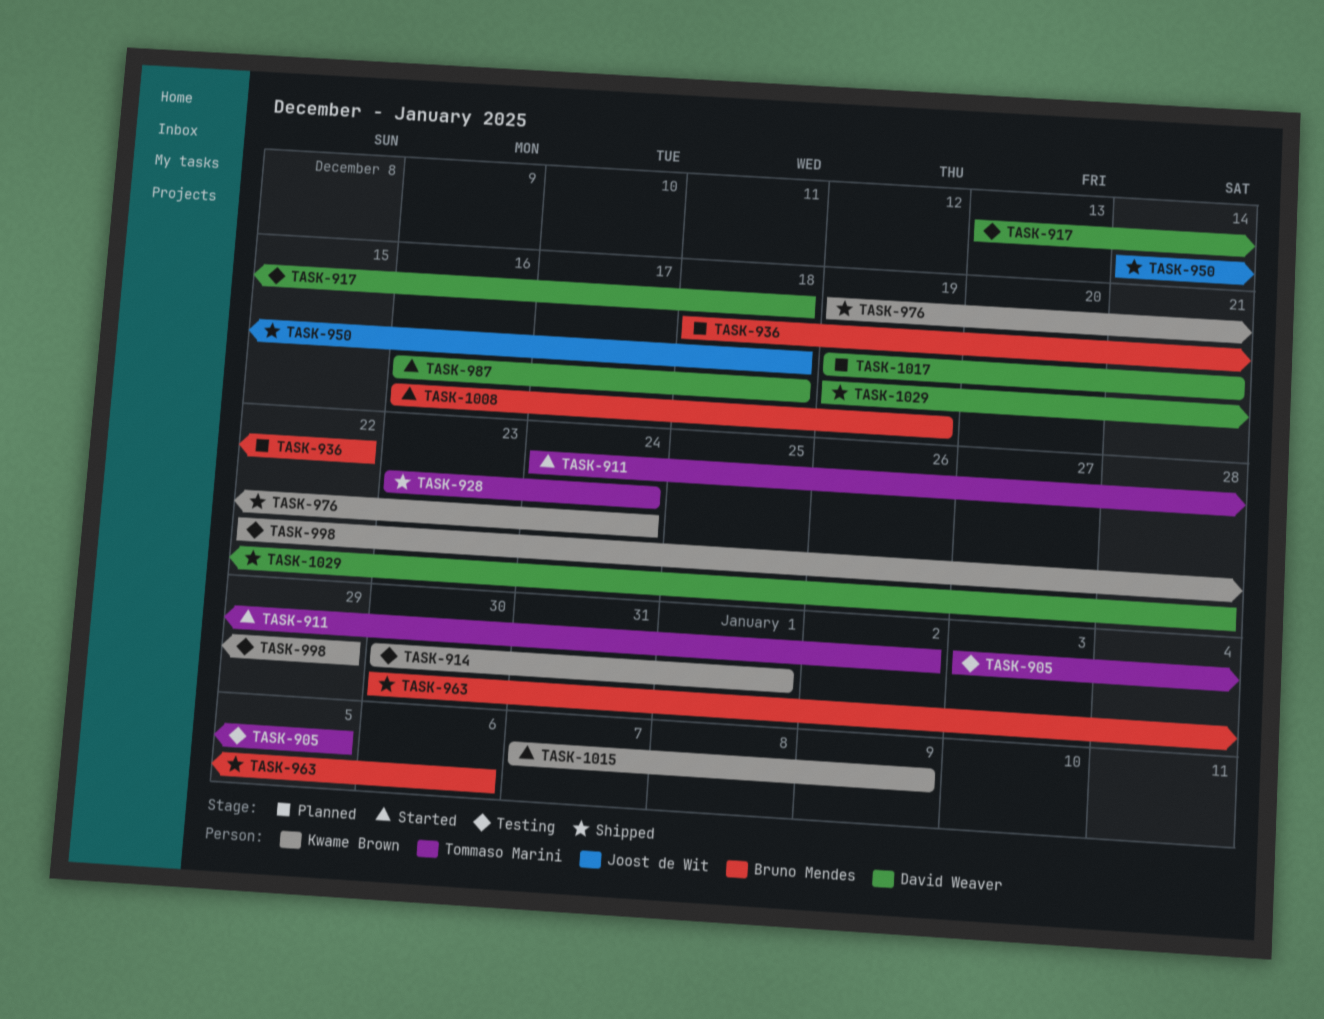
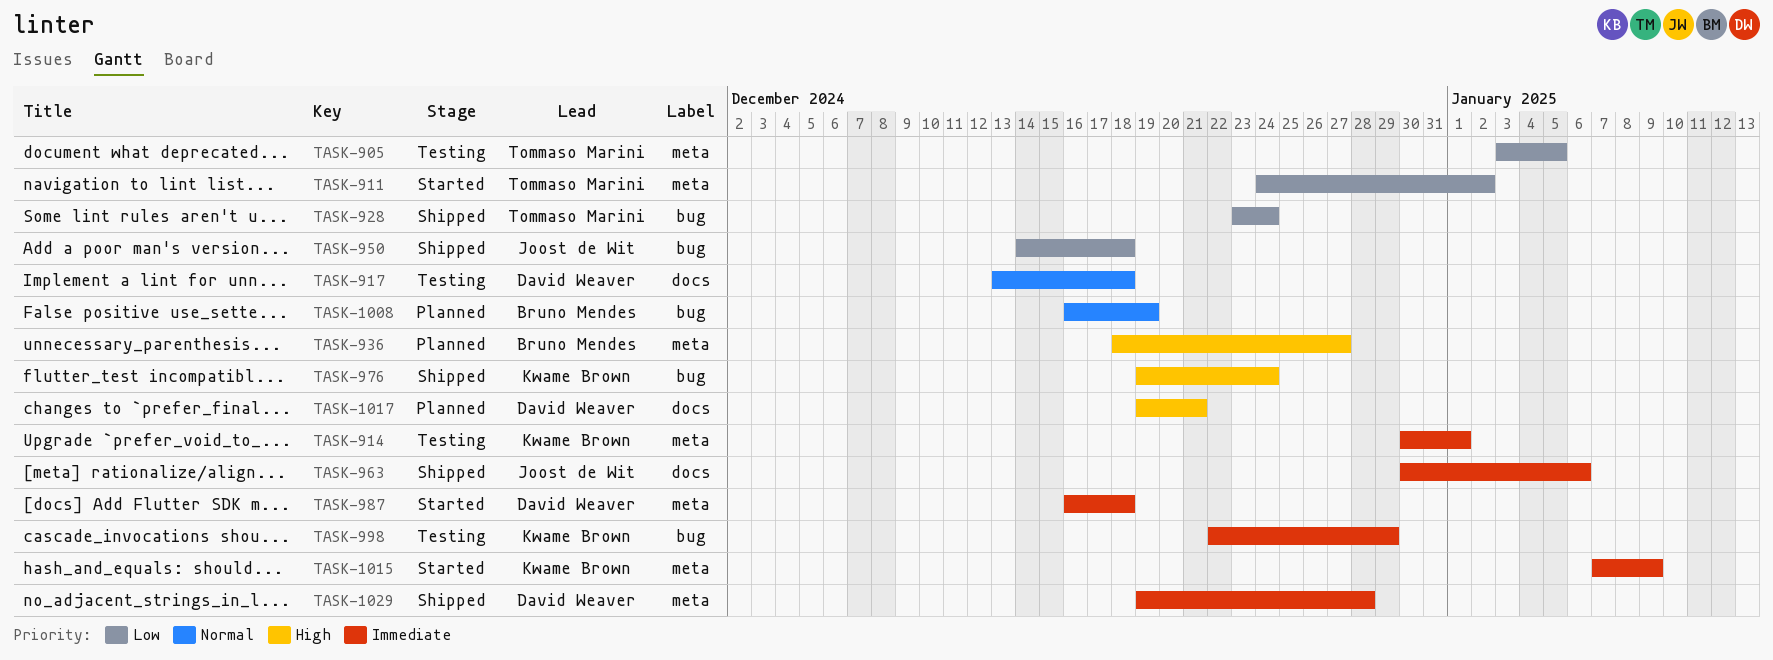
TASK-936, due: Dec 22 -> Dec 27
TASK-963, owner: Bruno Mendes -> Joost de Wit
TASK-1008, status: Started -> Planned

